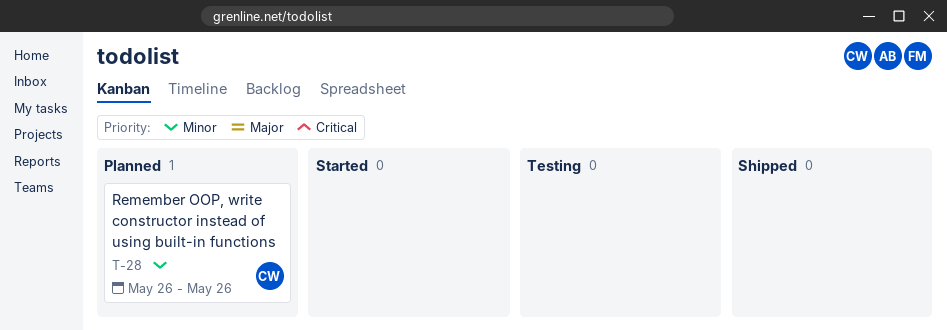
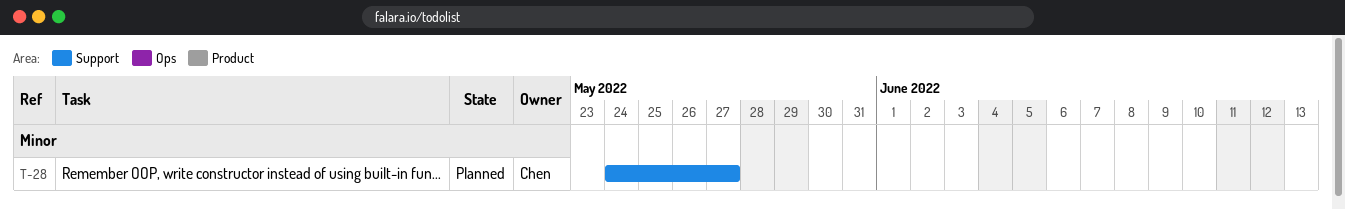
T-28, start: May 26 -> May 24
T-28, due: May 26 -> May 27

